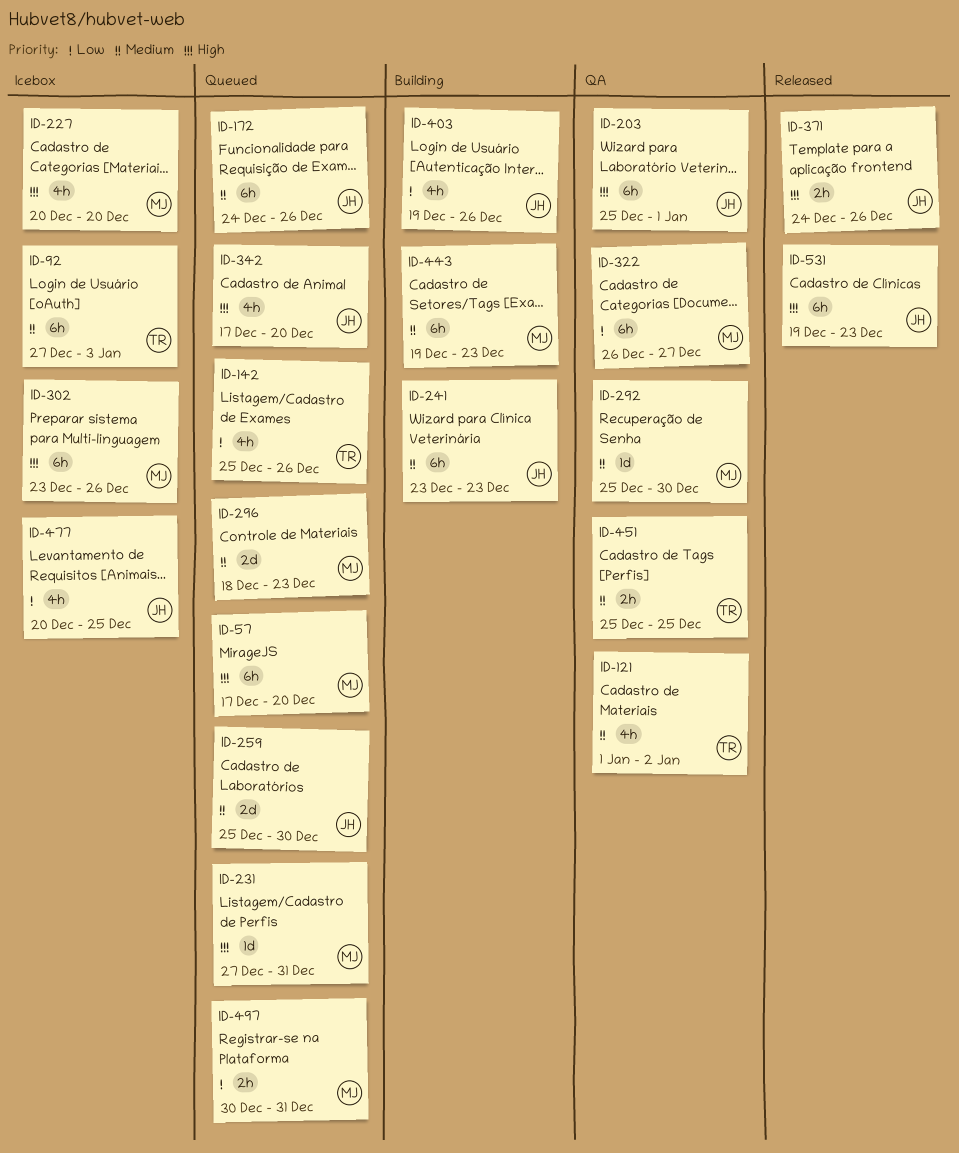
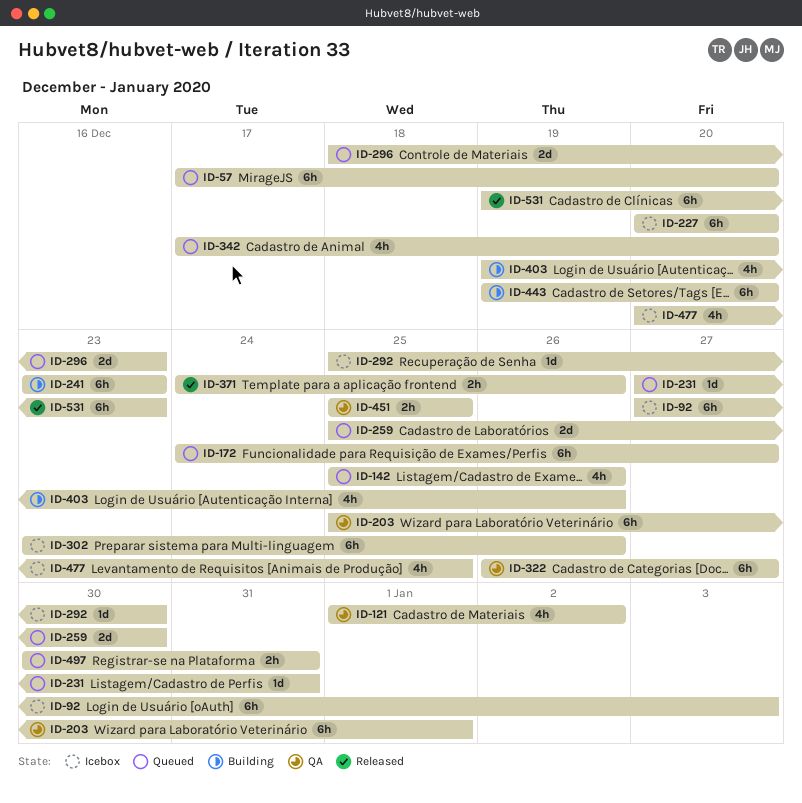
ID-172, due: Dec 26 -> Dec 27
ID-227, estimate: 4h -> 6h
ID-292, status: QA -> Icebox
ID-443, due: Dec 23 -> Dec 20

